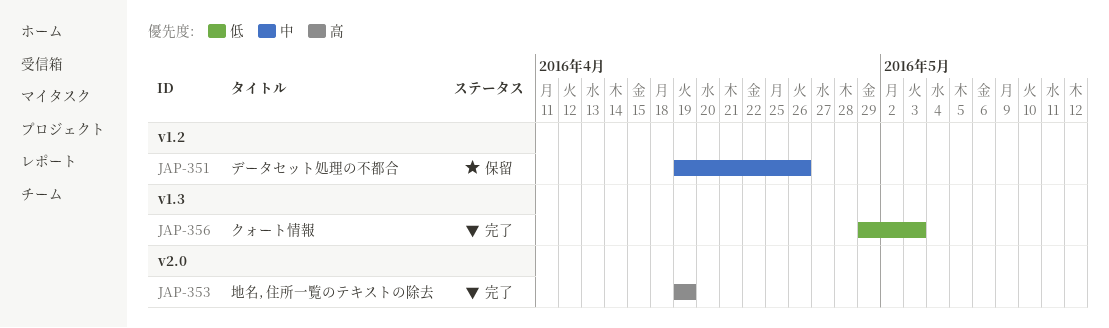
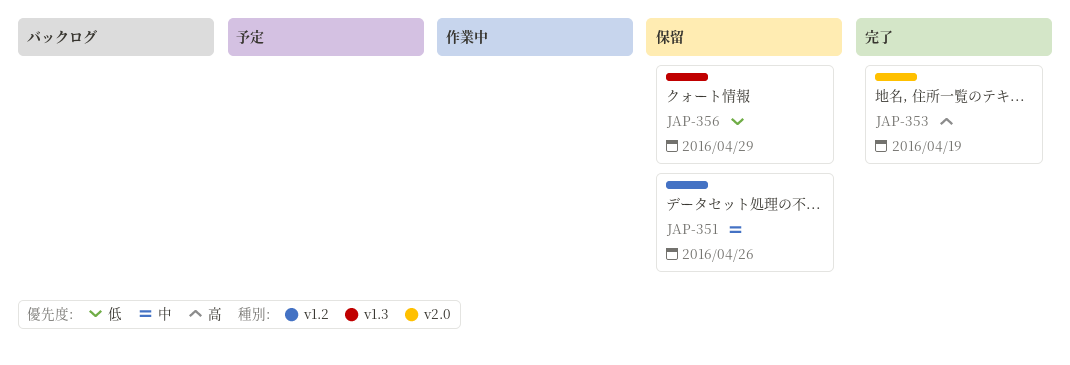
JAP-356, status: 完了 -> 保留
JAP-356, due: May 3 -> Apr 29

